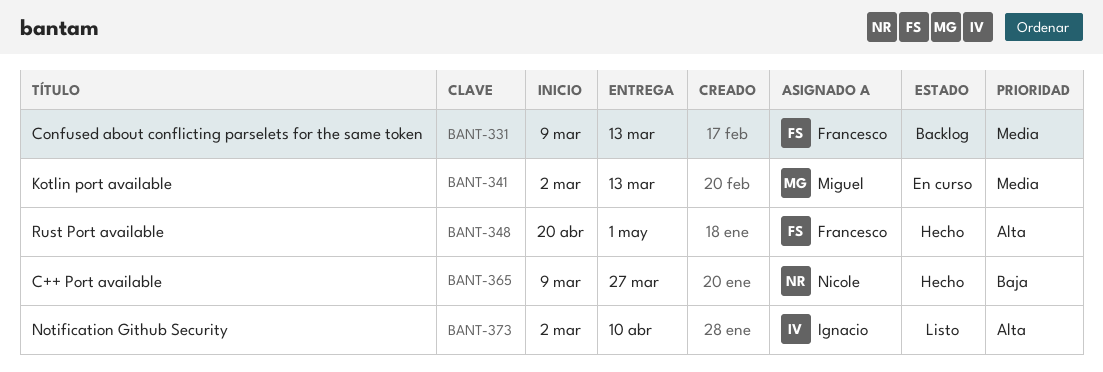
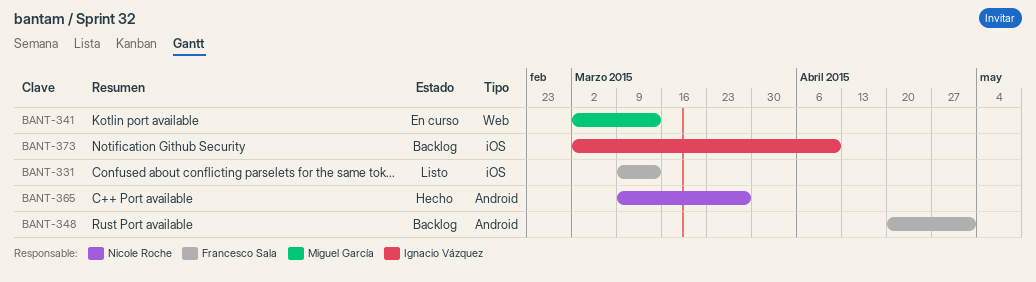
BANT-331, status: Backlog -> Listo
BANT-348, status: Hecho -> Backlog
BANT-373, status: Listo -> Backlog

